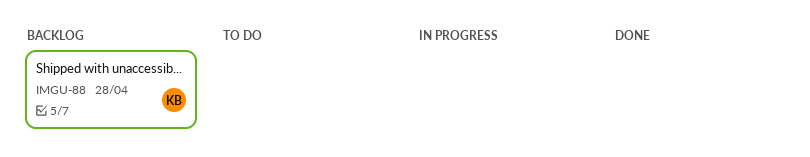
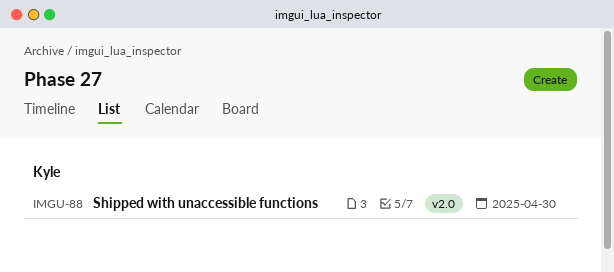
IMGU-88, due: Apr 28 -> Apr 30

